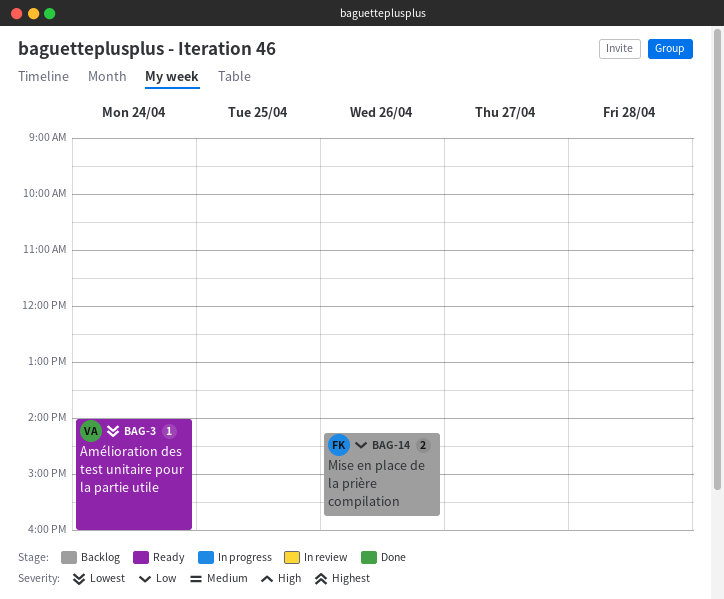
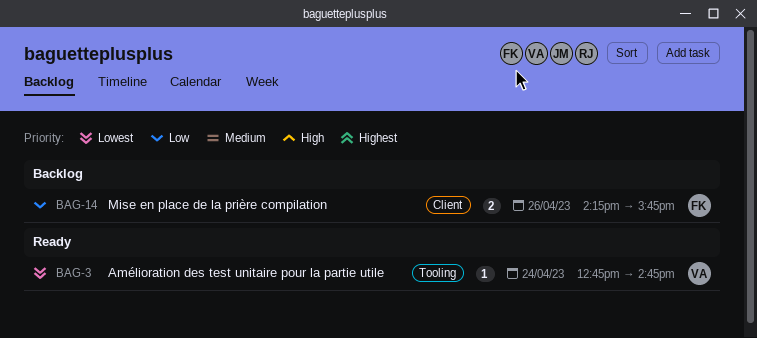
BAG-3, begins: 14:00 -> 12:45
BAG-3, ends: 16:00 -> 14:45

